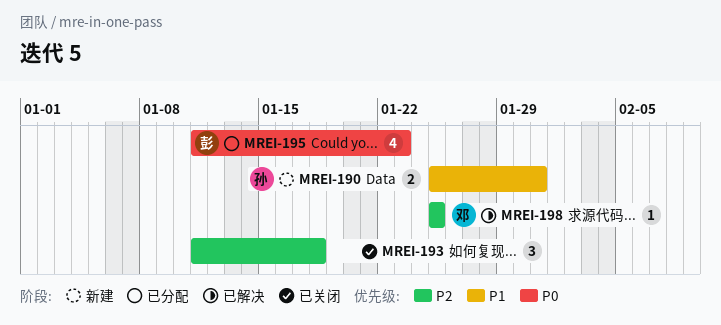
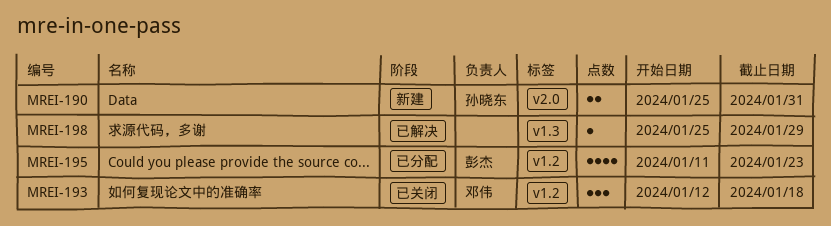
MREI-193, owner: none -> 邓伟
MREI-193, start: Jan 11 -> Jan 12
MREI-198, owner: 邓伟 -> none
MREI-198, due: Jan 25 -> Jan 29

